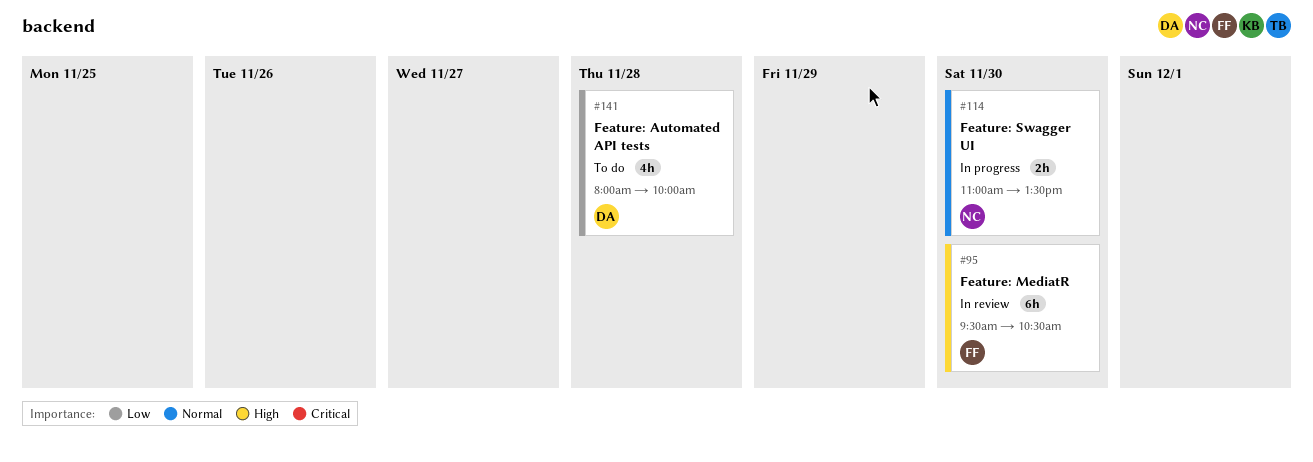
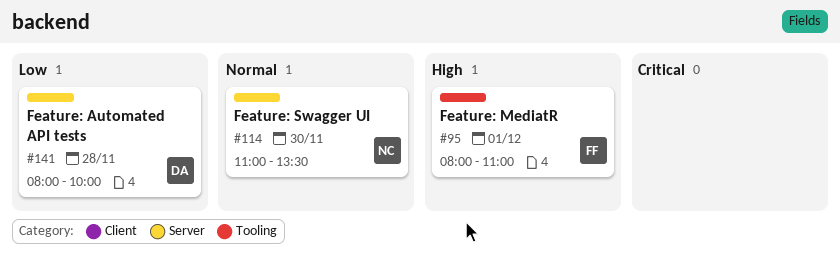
#95, day: Nov 30 -> Dec 1
#95, begins: 09:30 -> 08:00
#95, ends: 10:30 -> 11:00

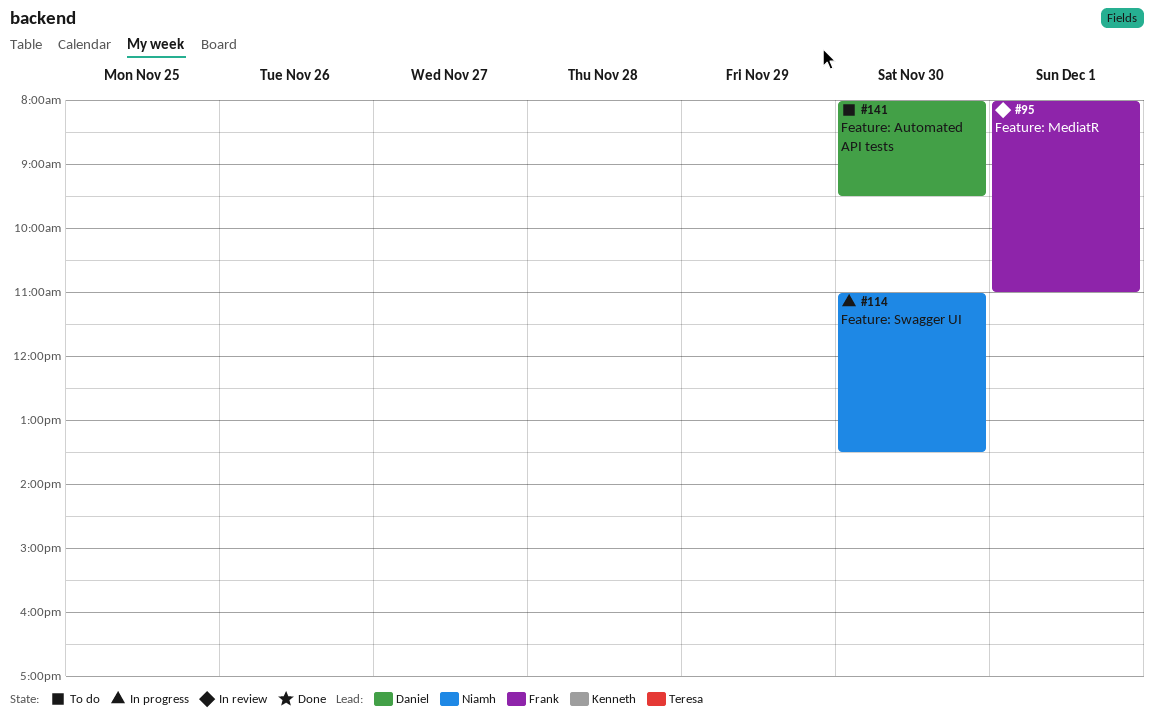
#141, day: Nov 28 -> Nov 30
#141, ends: 10:00 -> 09:30

